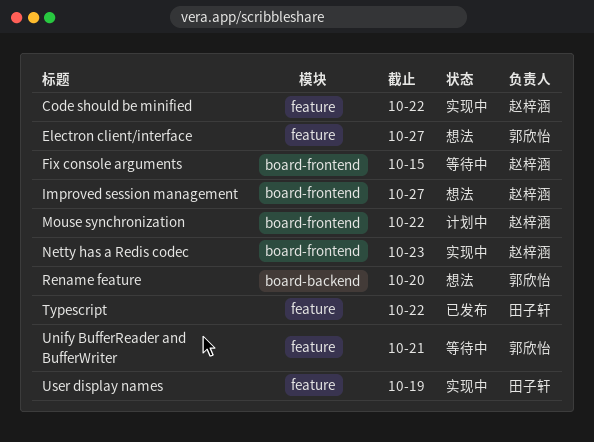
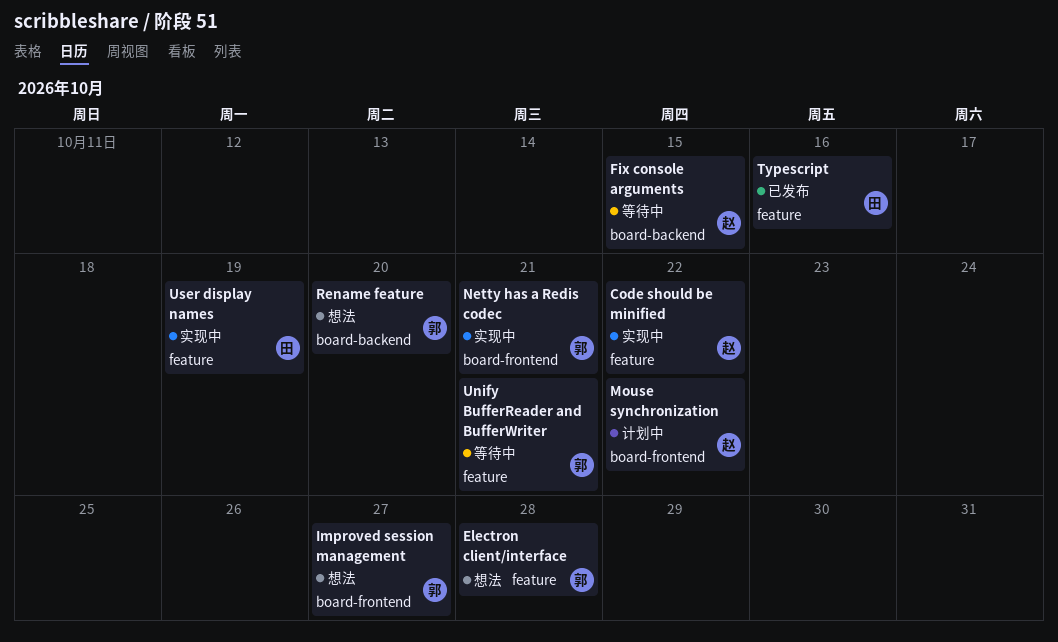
Electron client/interface, due: Oct 27 -> Oct 28
Fix console arguments, label: board-frontend -> board-backend
Improved session management, owner: 赵梓涵 -> 郭欣怡
Netty has a Redis codec, owner: 赵梓涵 -> 郭欣怡
Netty has a Redis codec, due: Oct 23 -> Oct 21
Typescript, due: Oct 22 -> Oct 16

